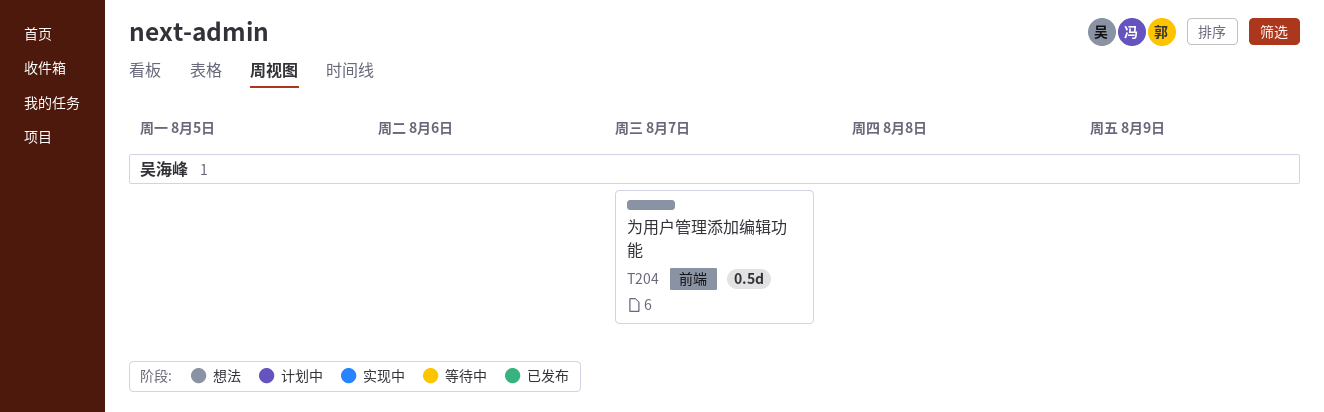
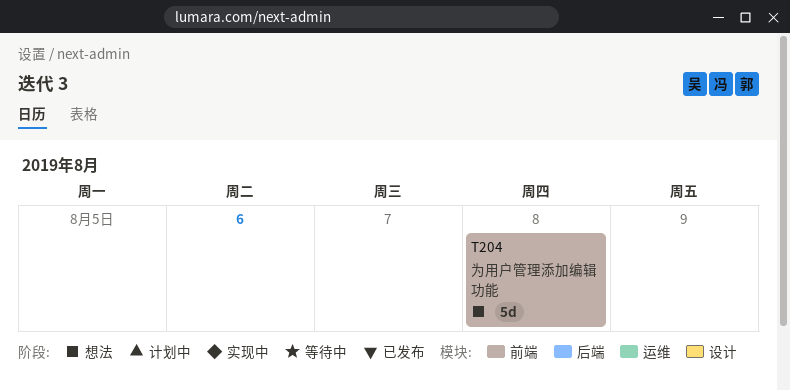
T204, estimate: 0.5d -> 5d
T204, due: Aug 7 -> Aug 8

